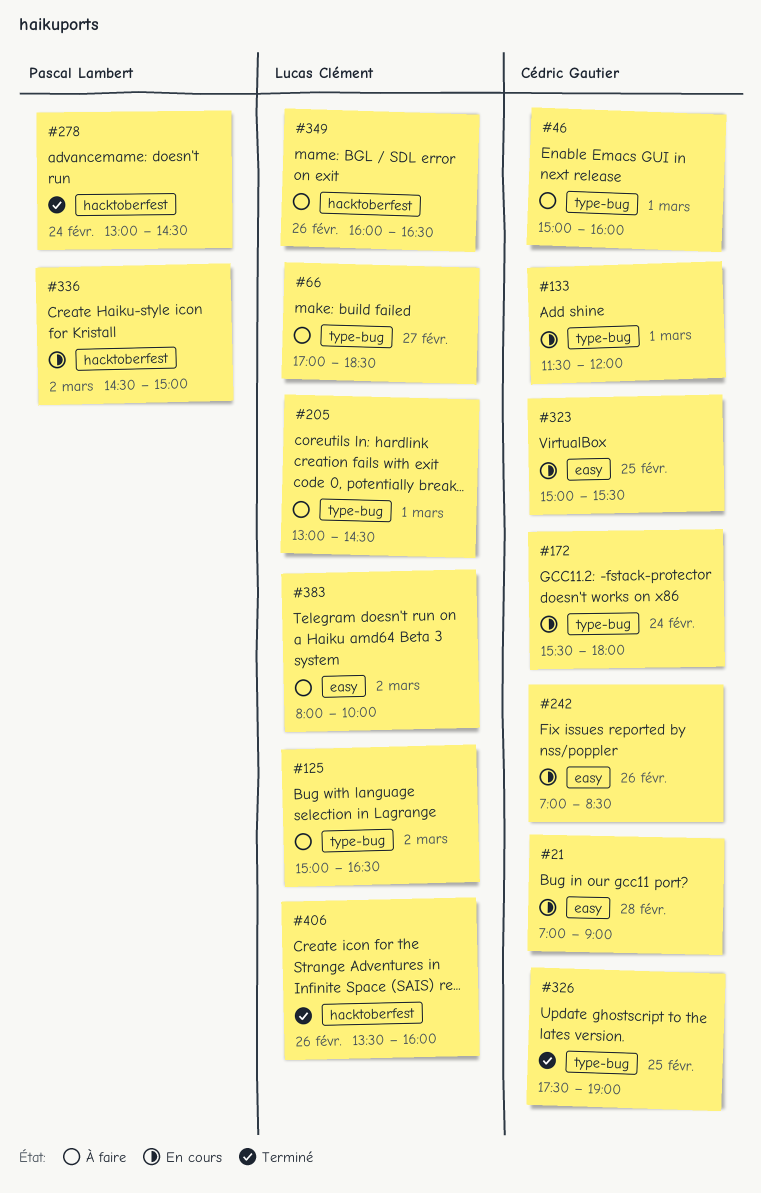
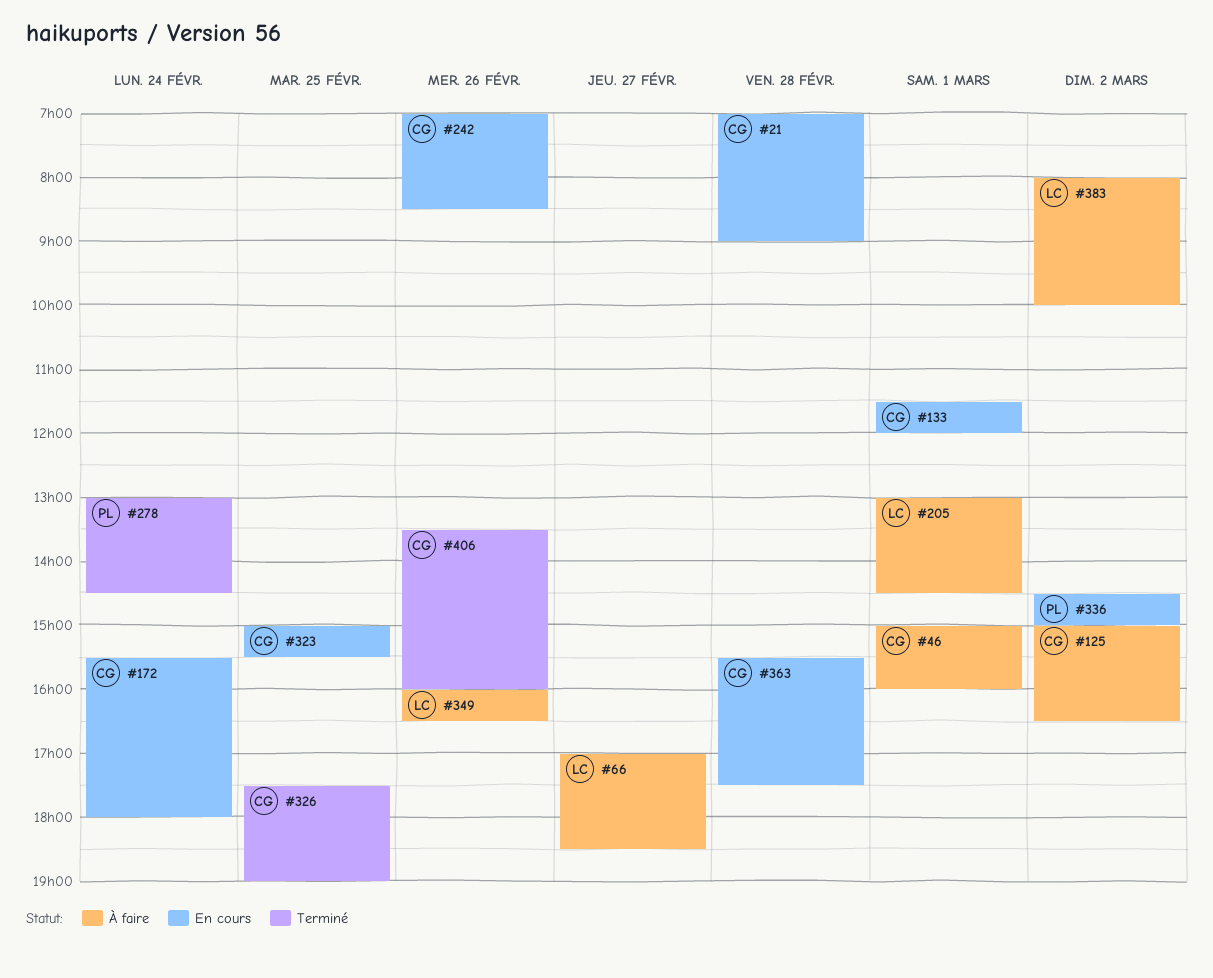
#125, owner: Lucas Clément -> Cédric Gautier
#363: none -> present
#406, owner: Lucas Clément -> Cédric Gautier

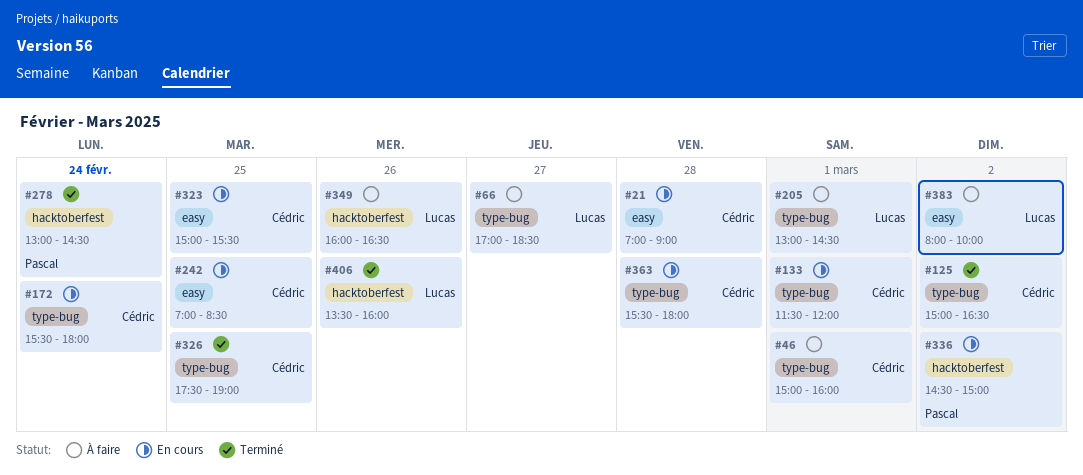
#125, status: À faire -> Terminé
#242, day: Feb 26 -> Feb 25
#363, ends: 17:30 -> 18:00
#406, owner: Cédric -> Lucas

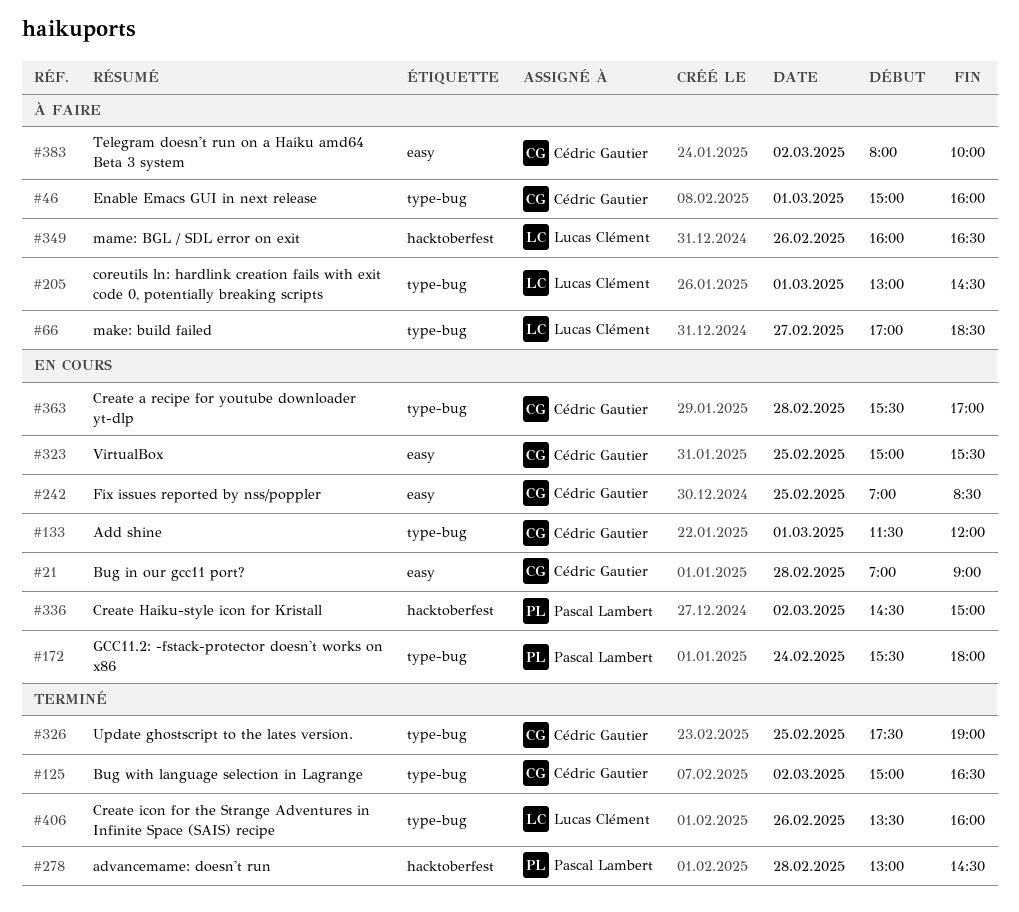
#172, owner: Cédric Gautier -> Pascal Lambert
#278, day: Feb 24 -> Feb 28
#363, ends: 18:00 -> 17:00
#383, owner: Lucas Clément -> Cédric Gautier
#406, label: hacktoberfest -> type-bug

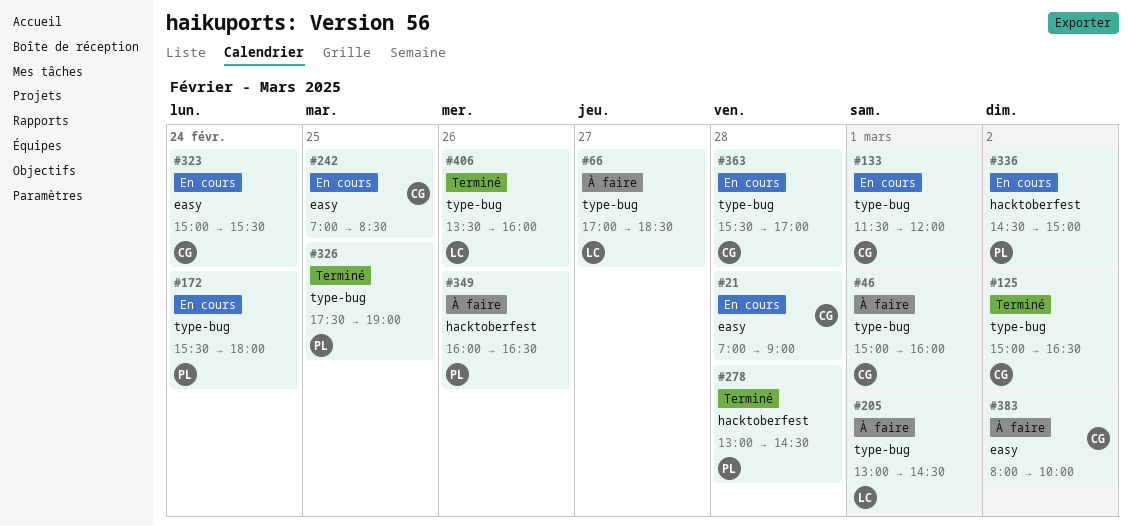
#323, day: Feb 25 -> Feb 24
#326, owner: Cédric Gautier -> Pascal Lambert
#349, owner: Lucas Clément -> Pascal Lambert

